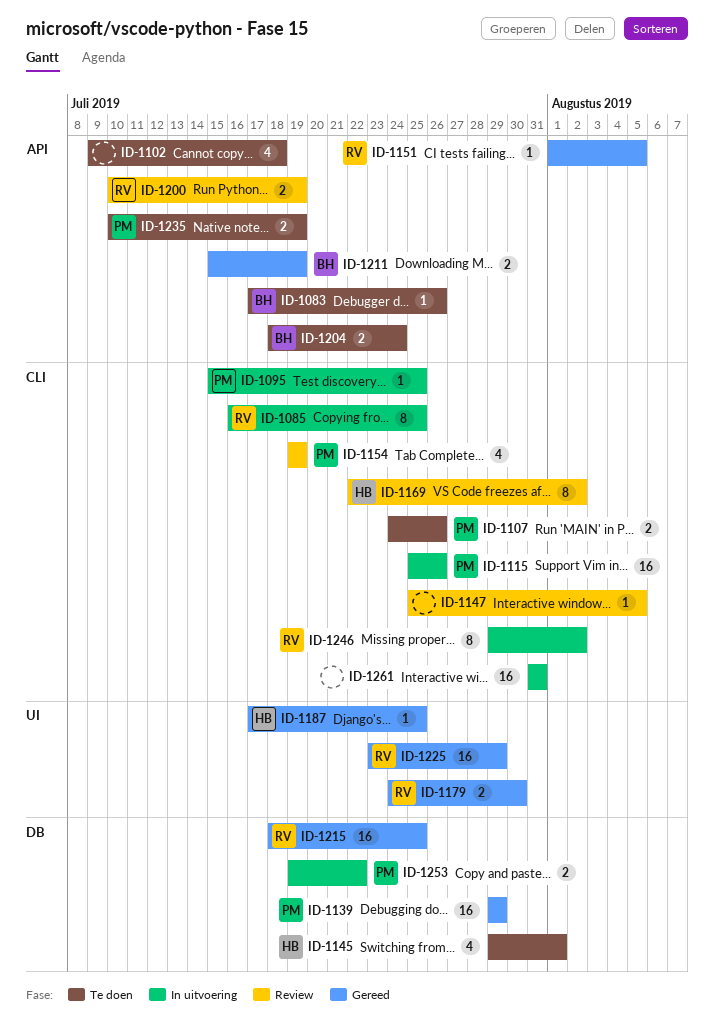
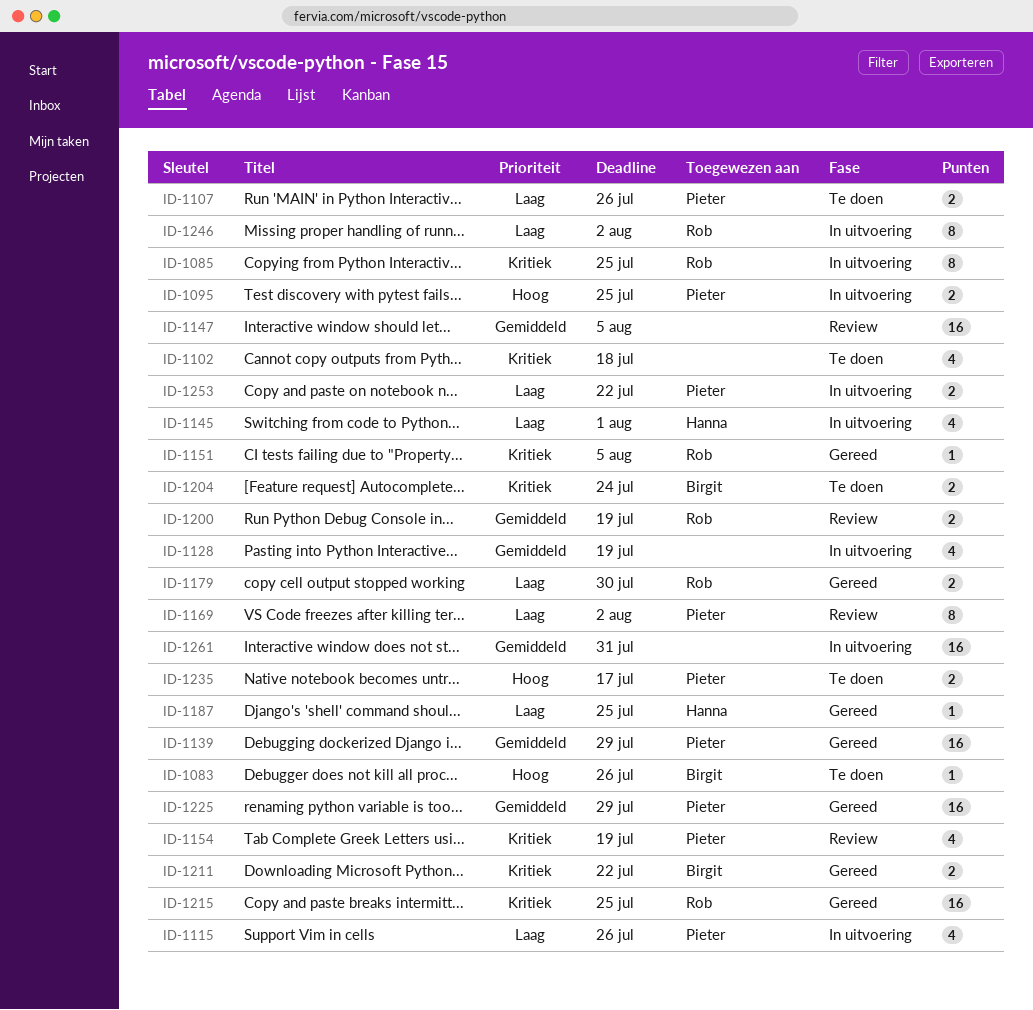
ID-1095, estimate: 1 -> 2
ID-1115, estimate: 16 -> 4
ID-1128: none -> present
ID-1145, status: Te doen -> In uitvoering
ID-1147, estimate: 1 -> 16
ID-1169, owner: Hanna -> Pieter
ID-1211, due: Jul 19 -> Jul 22
ID-1225, owner: Rob -> Pieter
ID-1235, due: Jul 19 -> Jul 17

